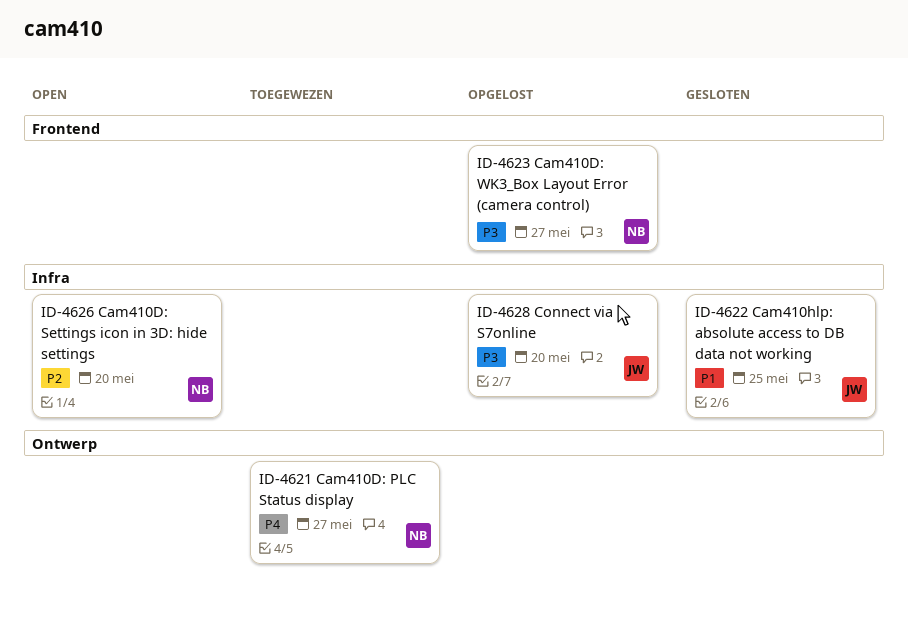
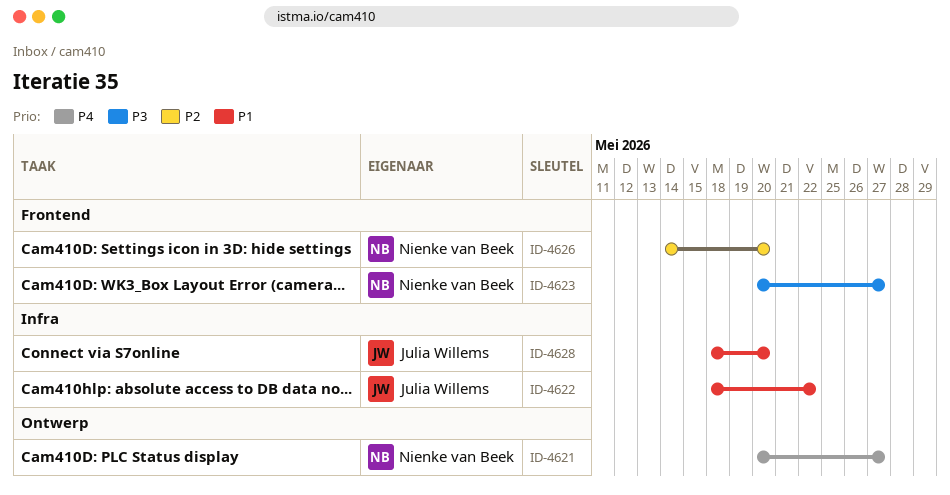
ID-4622, due: May 25 -> May 22
ID-4626, label: Infra -> Frontend
ID-4628, priority: P3 -> P1

